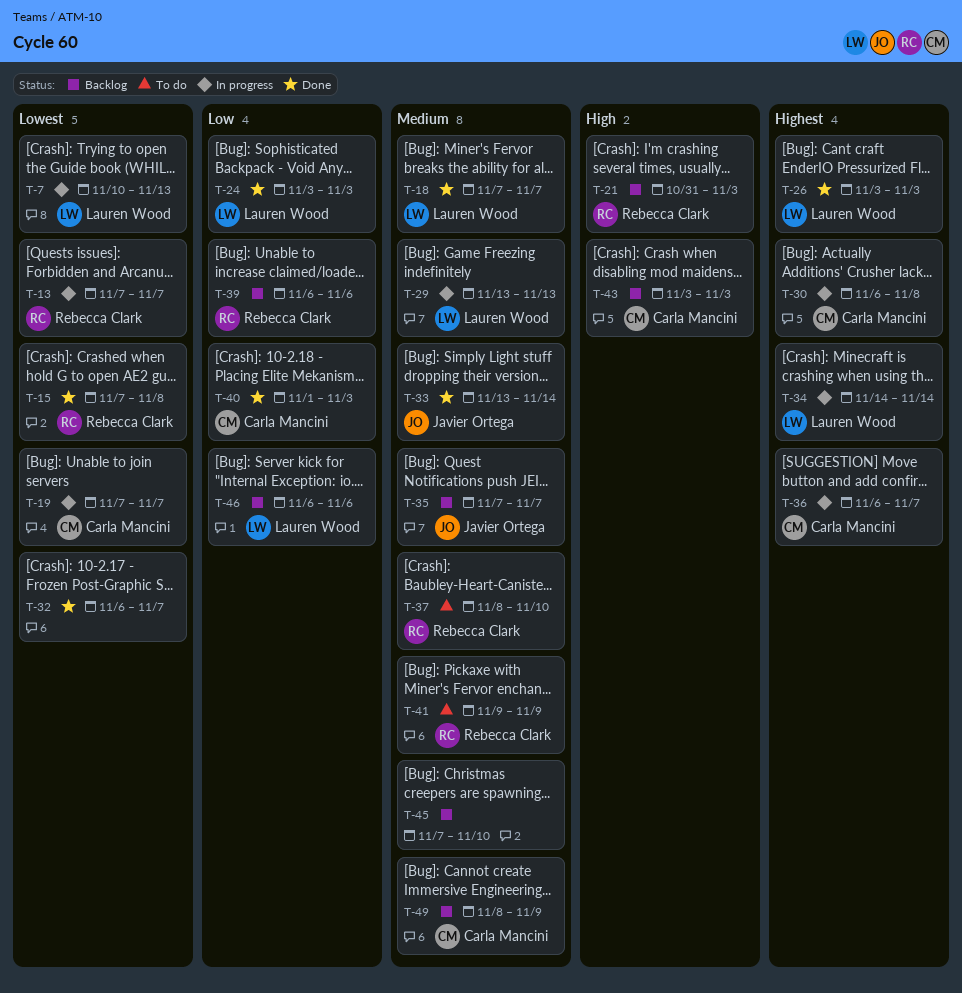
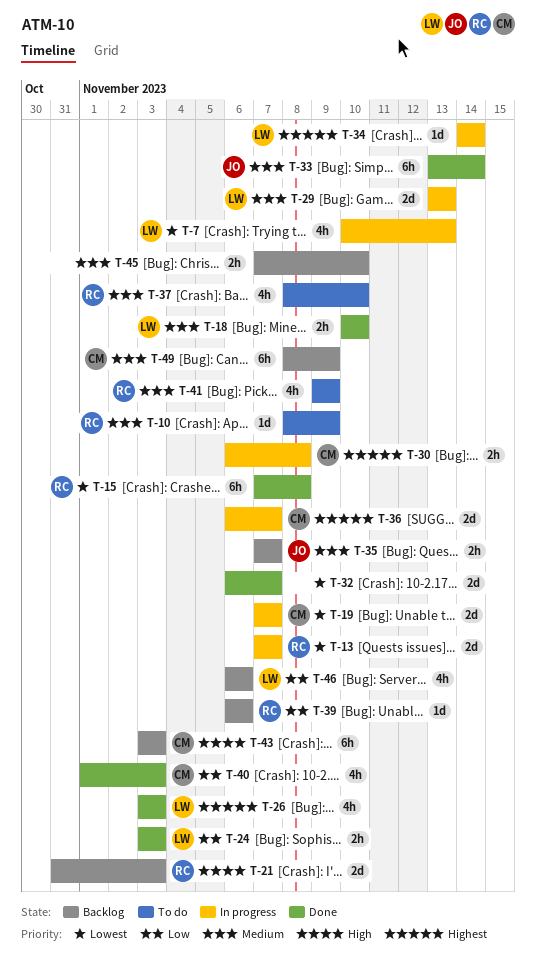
T-10: none -> present
T-18, start: Nov 7 -> Nov 10
T-18, due: Nov 7 -> Nov 10

